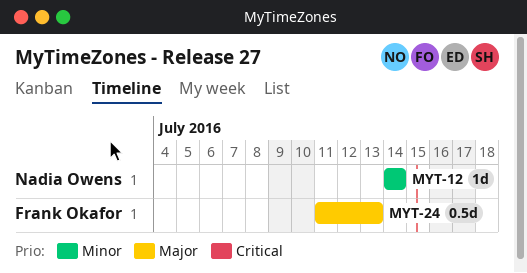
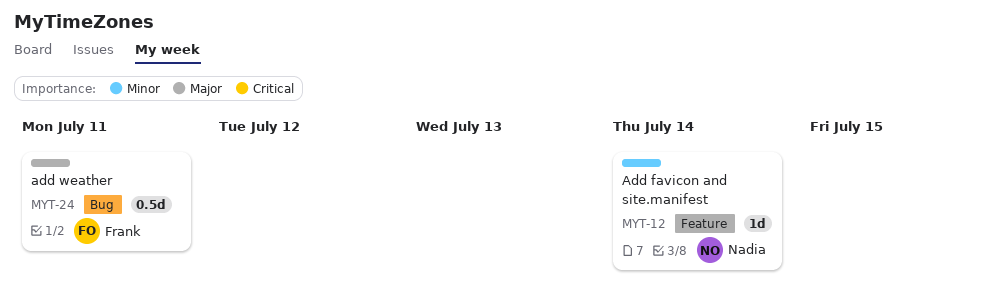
MYT-24, due: Jul 13 -> Jul 11

